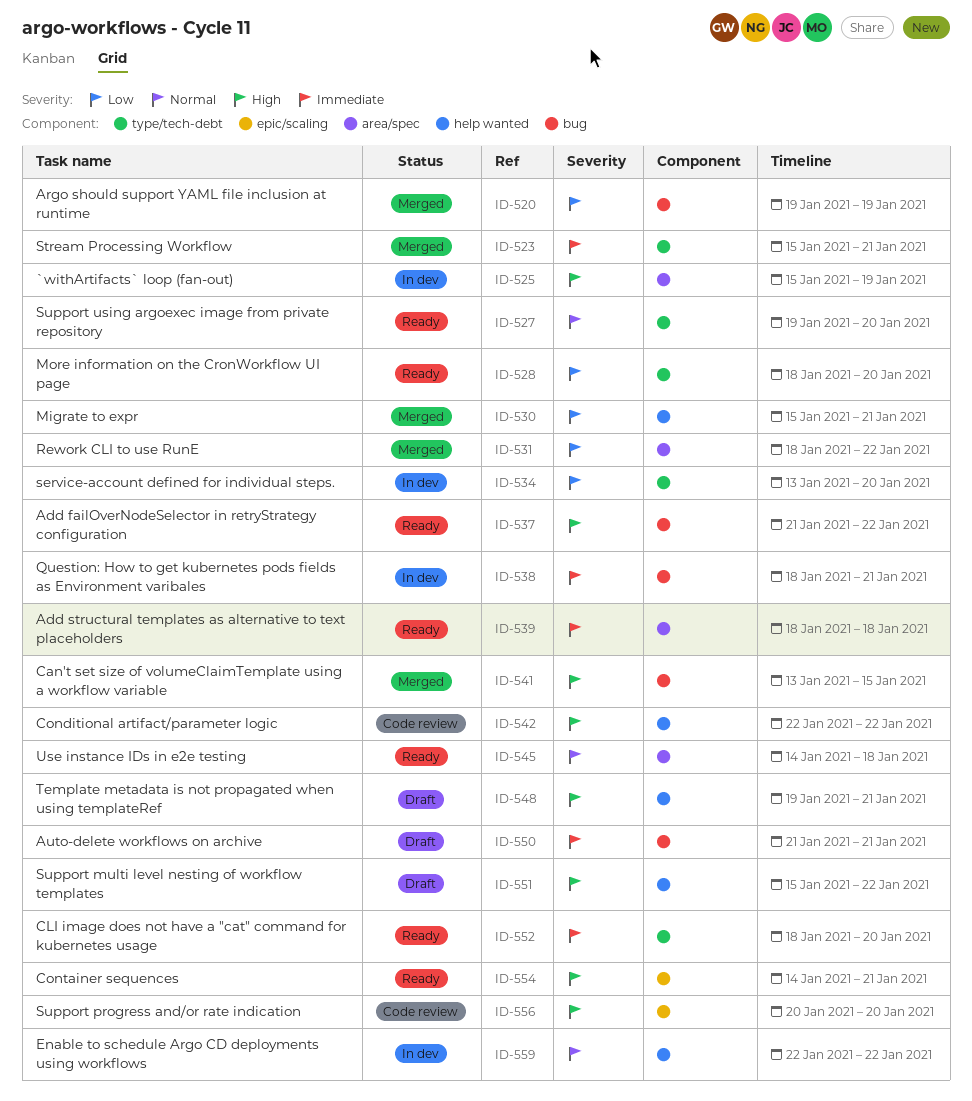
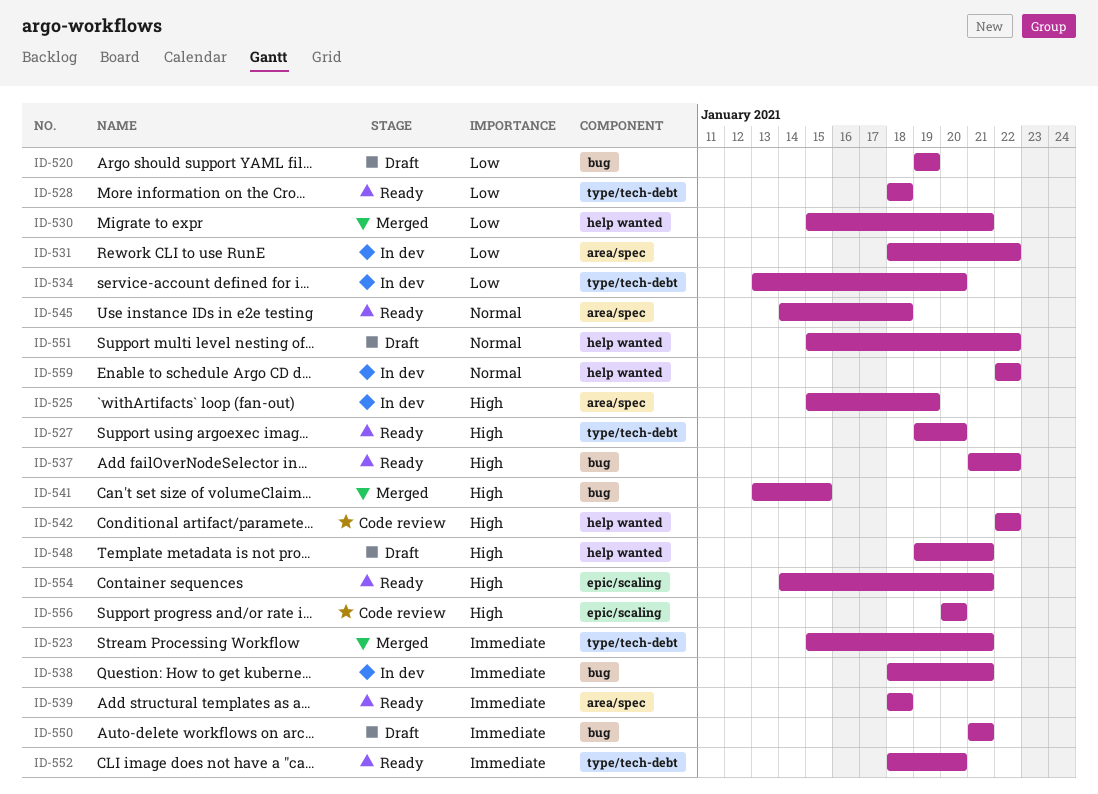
ID-520, status: Merged -> Draft
ID-527, priority: Normal -> High
ID-528, due: Jan 20 -> Jan 18
ID-531, status: Merged -> In dev
ID-551, priority: High -> Normal

